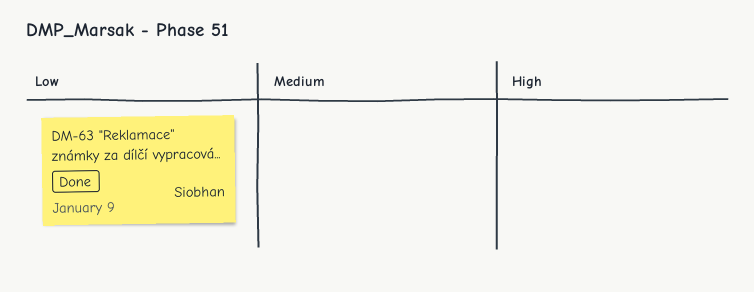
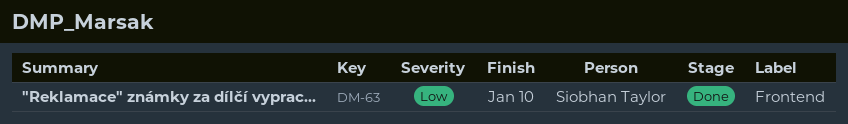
DM-63, due: Jan 9 -> Jan 10

